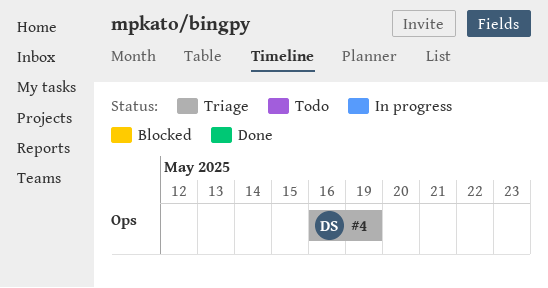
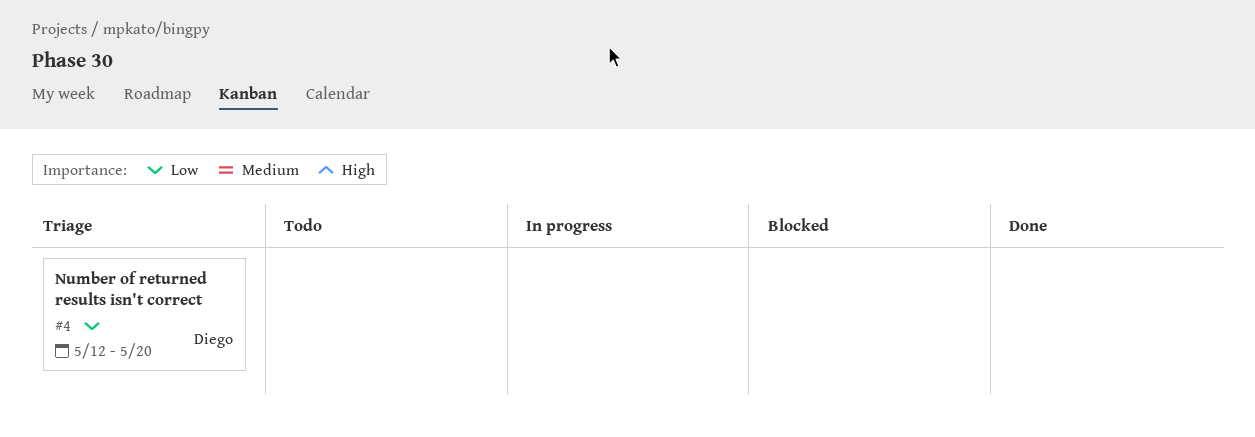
#4, start: May 16 -> May 12
#4, due: May 19 -> May 20

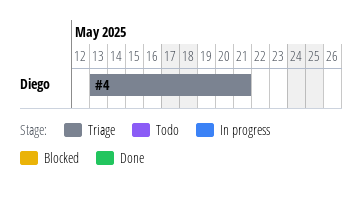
#4, start: May 12 -> May 13
#4, due: May 20 -> May 21

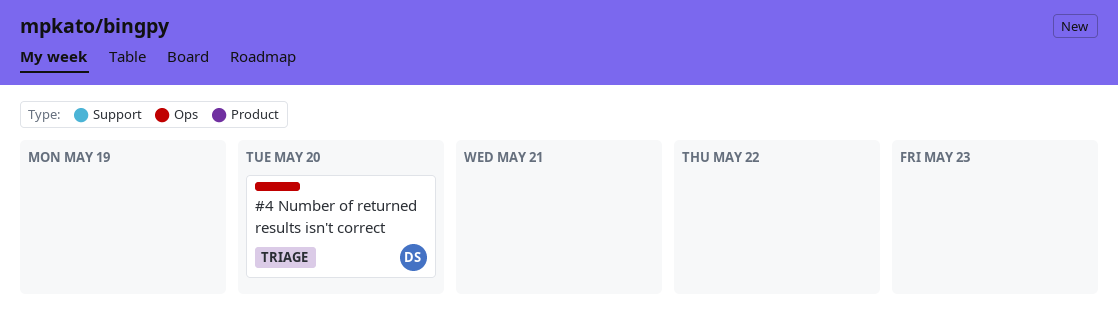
#4, due: May 21 -> May 20

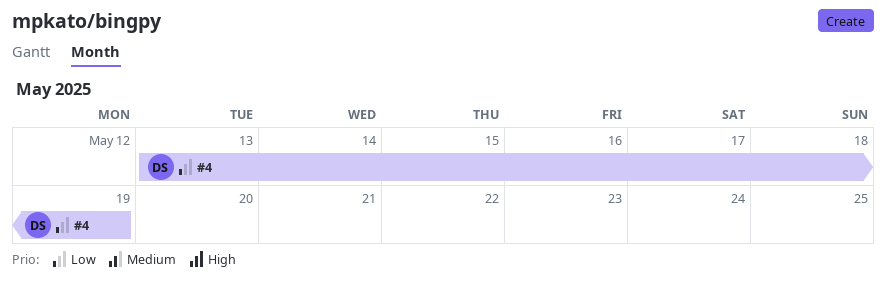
#4, due: May 20 -> May 19

